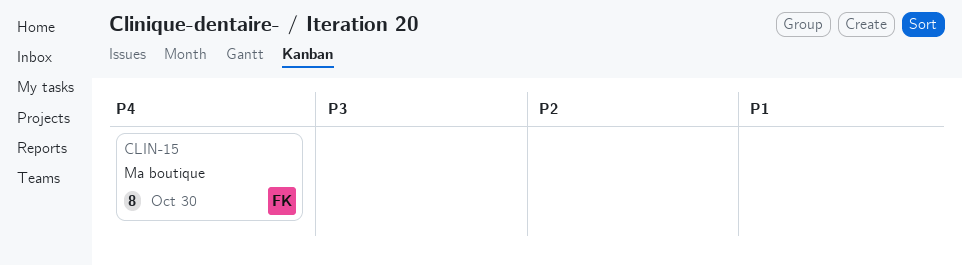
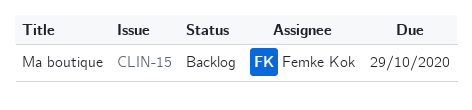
CLIN-15, due: Oct 30 -> Oct 29

